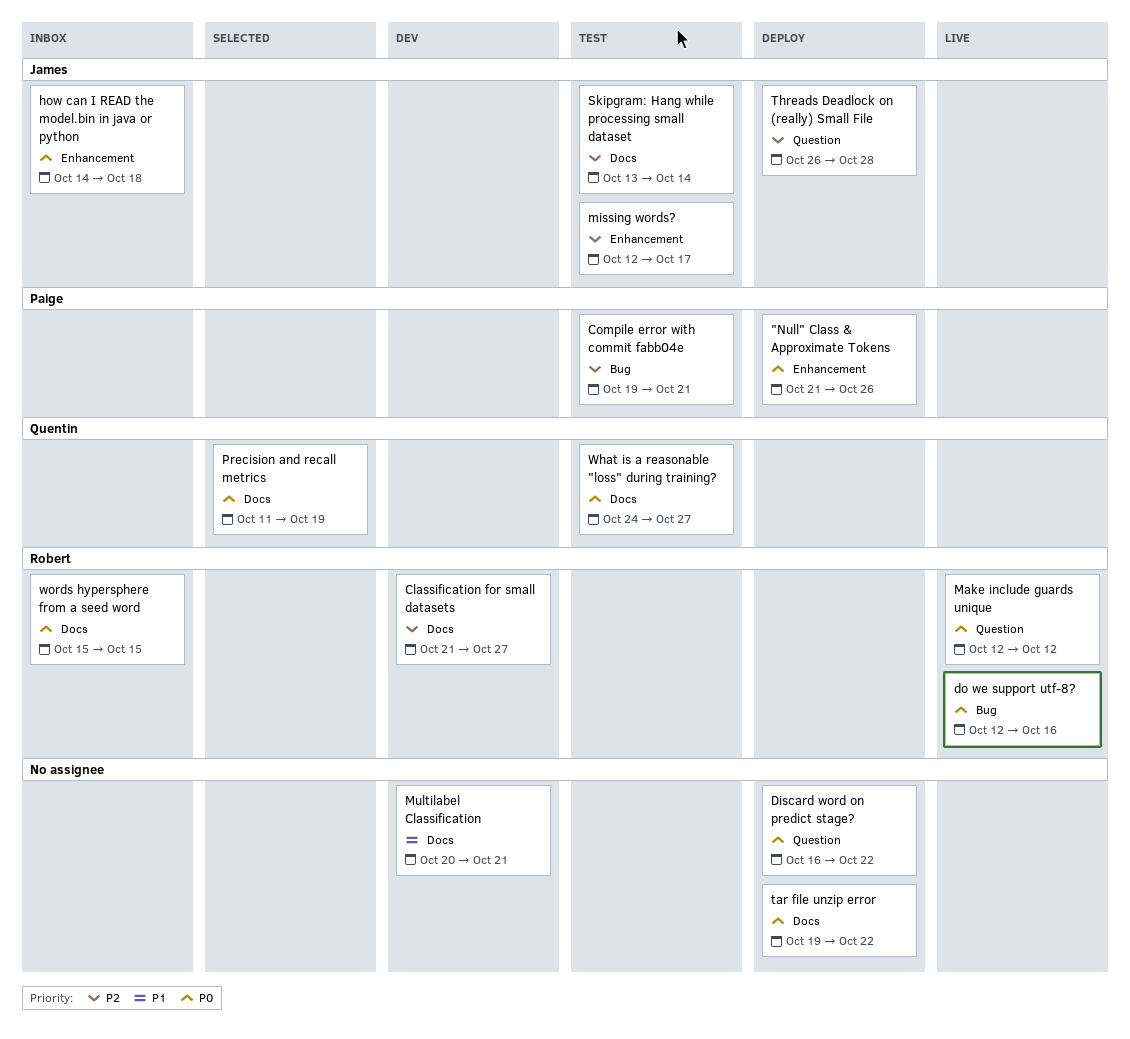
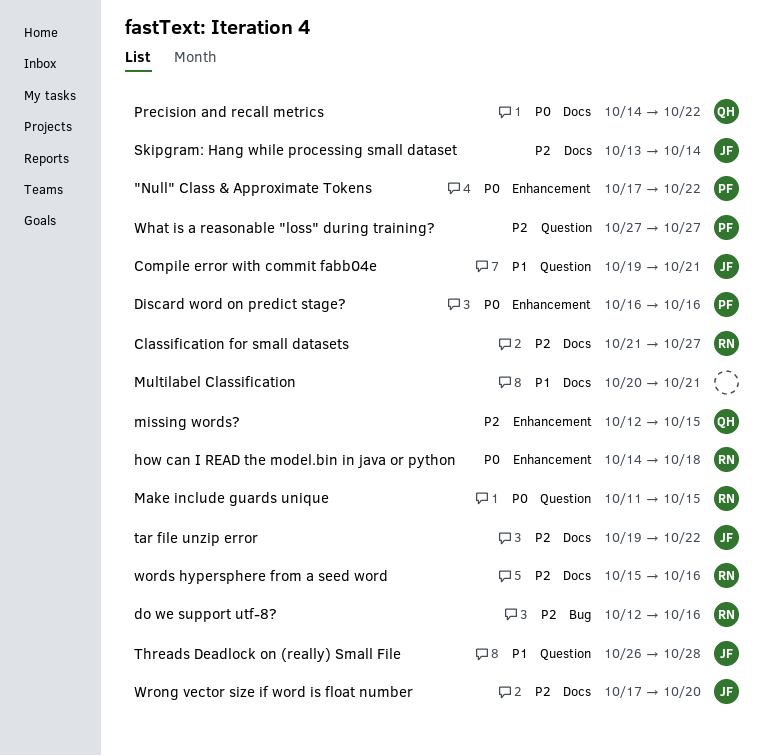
"Null" Class & Approximate Tokens, start: Oct 21 -> Oct 17
"Null" Class & Approximate Tokens, due: Oct 26 -> Oct 22
Compile error with commit fabb04e, owner: Paige -> James
Compile error with commit fabb04e, priority: P2 -> P1
Compile error with commit fabb04e, label: Bug -> Question
Discard word on predict stage?, owner: none -> Paige
Discard word on predict stage?, label: Question -> Enhancement
Discard word on predict stage?, due: Oct 22 -> Oct 16
do we support utf-8?, priority: P0 -> P2
how can I READ the model.bin in java or python, owner: James -> Robert
Make include guards unique, start: Oct 12 -> Oct 11
Make include guards unique, due: Oct 12 -> Oct 15
missing words?, owner: James -> Quentin
missing words?, due: Oct 17 -> Oct 15
Precision and recall metrics, start: Oct 11 -> Oct 14
Precision and recall metrics, due: Oct 19 -> Oct 22
tar file unzip error, owner: none -> James
tar file unzip error, priority: P0 -> P2
Threads Deadlock on (really) Small File, priority: P2 -> P1
What is a reasonable "loss" during training?, owner: Quentin -> Paige
What is a reasonable "loss" during training?, priority: P0 -> P2
What is a reasonable "loss" during training?, label: Docs -> Question
What is a reasonable "loss" during training?, start: Oct 24 -> Oct 27
words hypersphere from a seed word, priority: P0 -> P2
words hypersphere from a seed word, due: Oct 15 -> Oct 16
Wrong vector size if word is float number: none -> present

